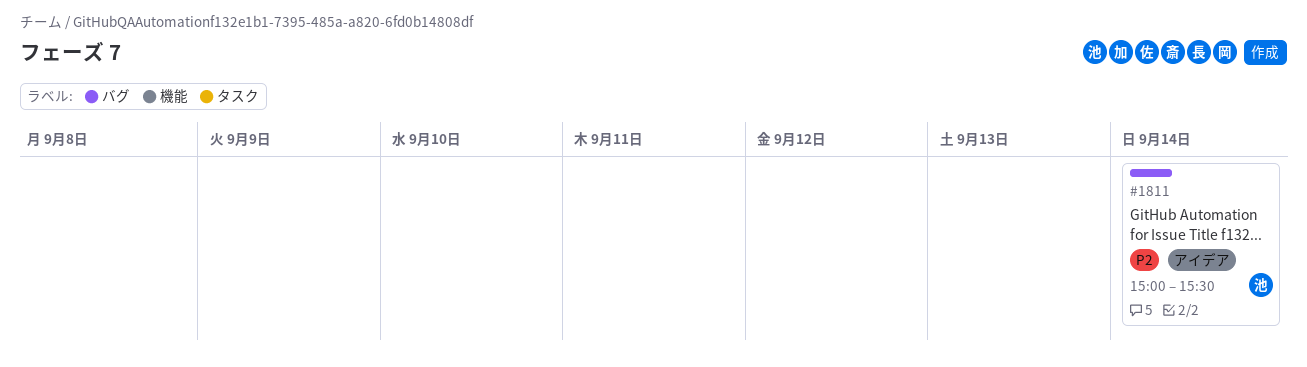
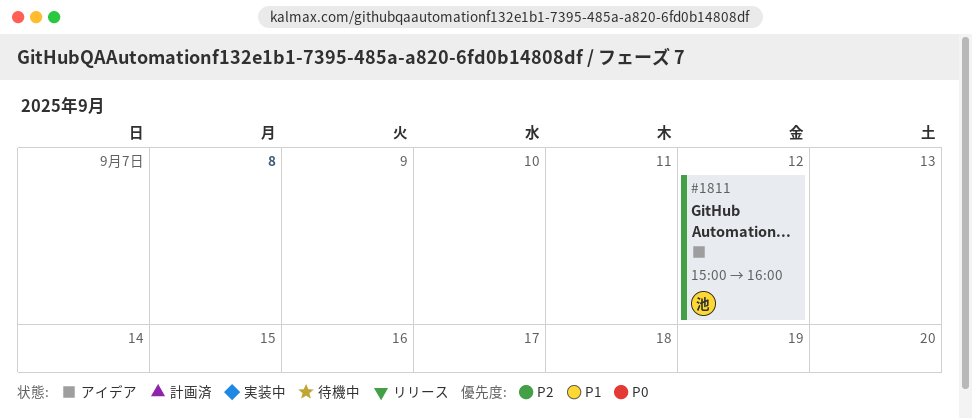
#1811, day: Sep 14 -> Sep 12
#1811, ends: 15:30 -> 16:00

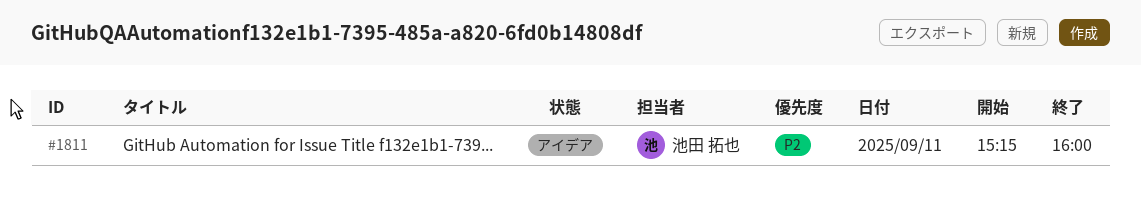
#1811, day: Sep 12 -> Sep 11
#1811, begins: 15:00 -> 15:15

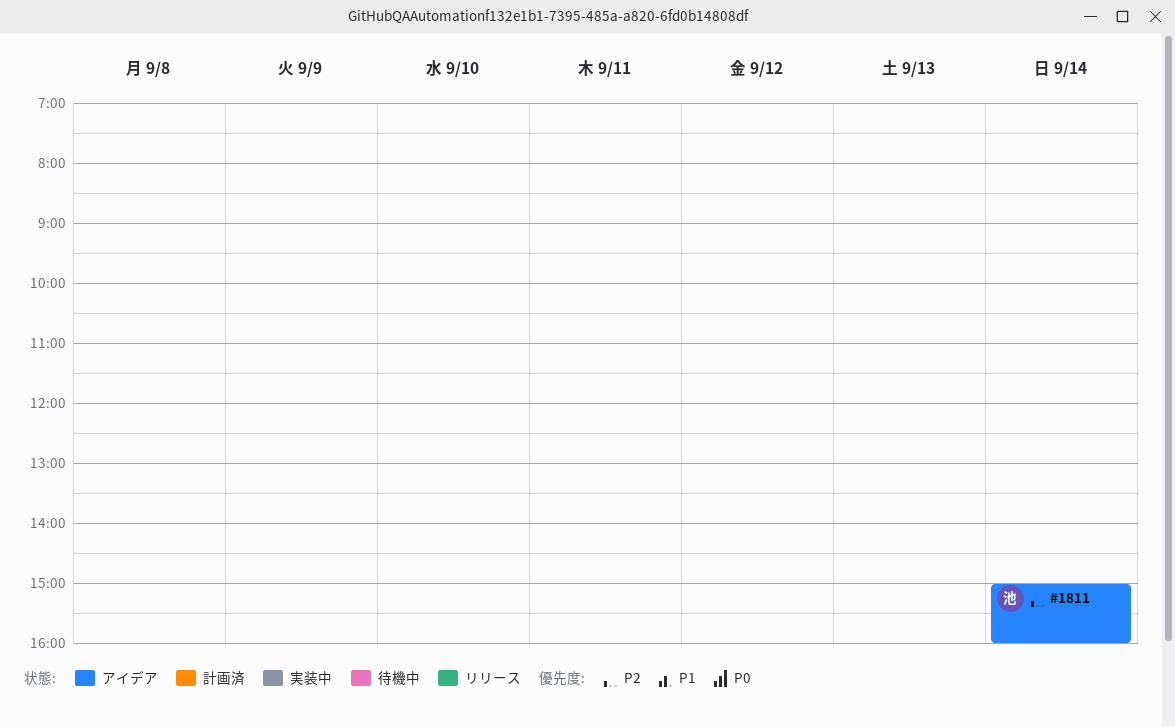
#1811, day: Sep 11 -> Sep 14
#1811, begins: 15:15 -> 15:00

